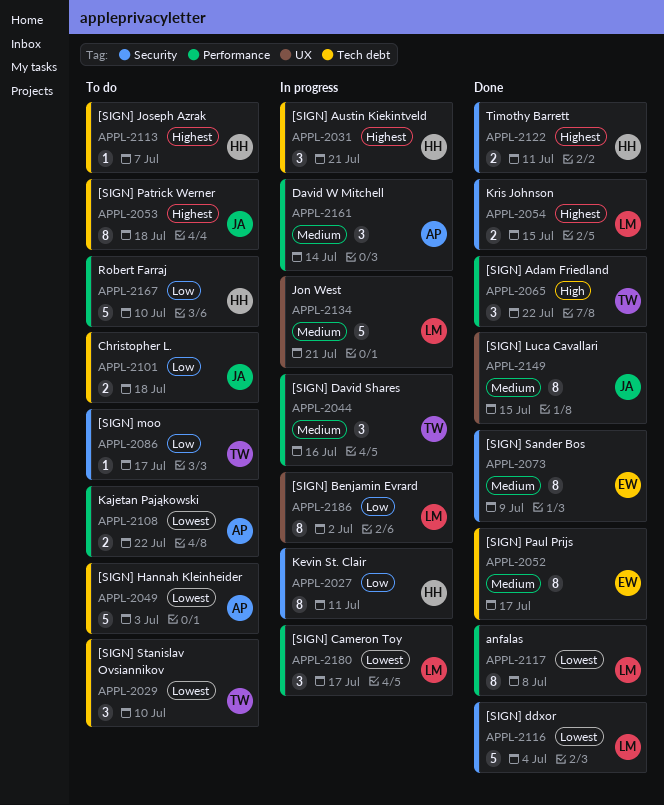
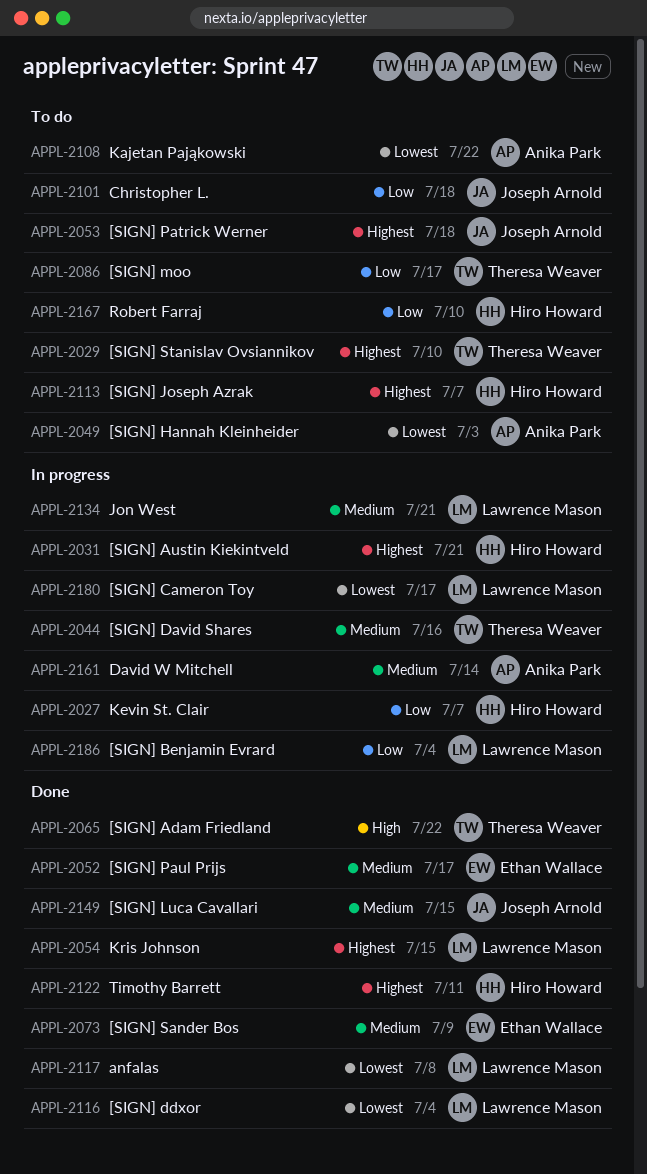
APPL-2027, due: Jul 11 -> Jul 7
APPL-2029, priority: Lowest -> Highest
APPL-2186, due: Jul 2 -> Jul 4

